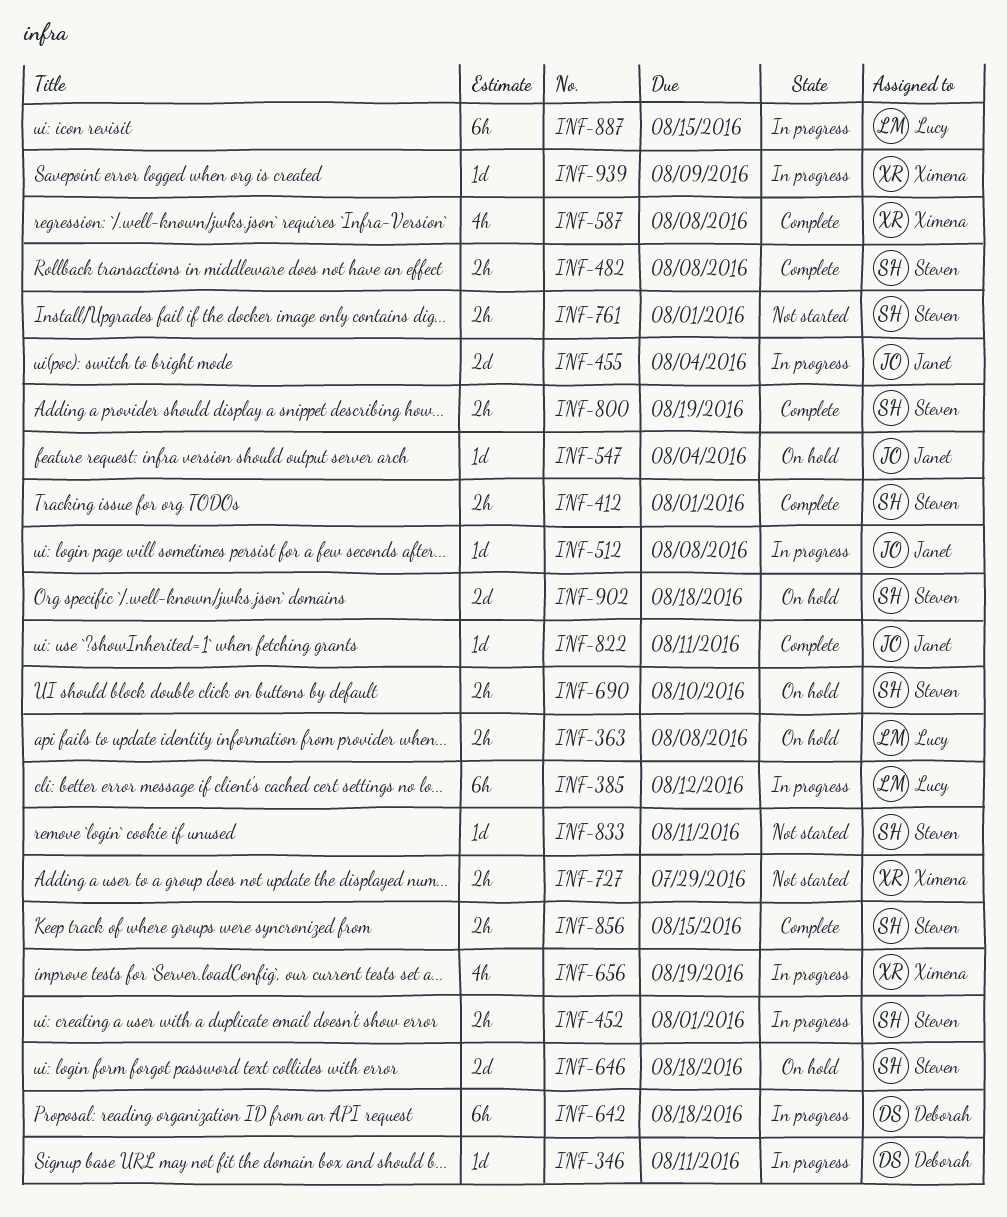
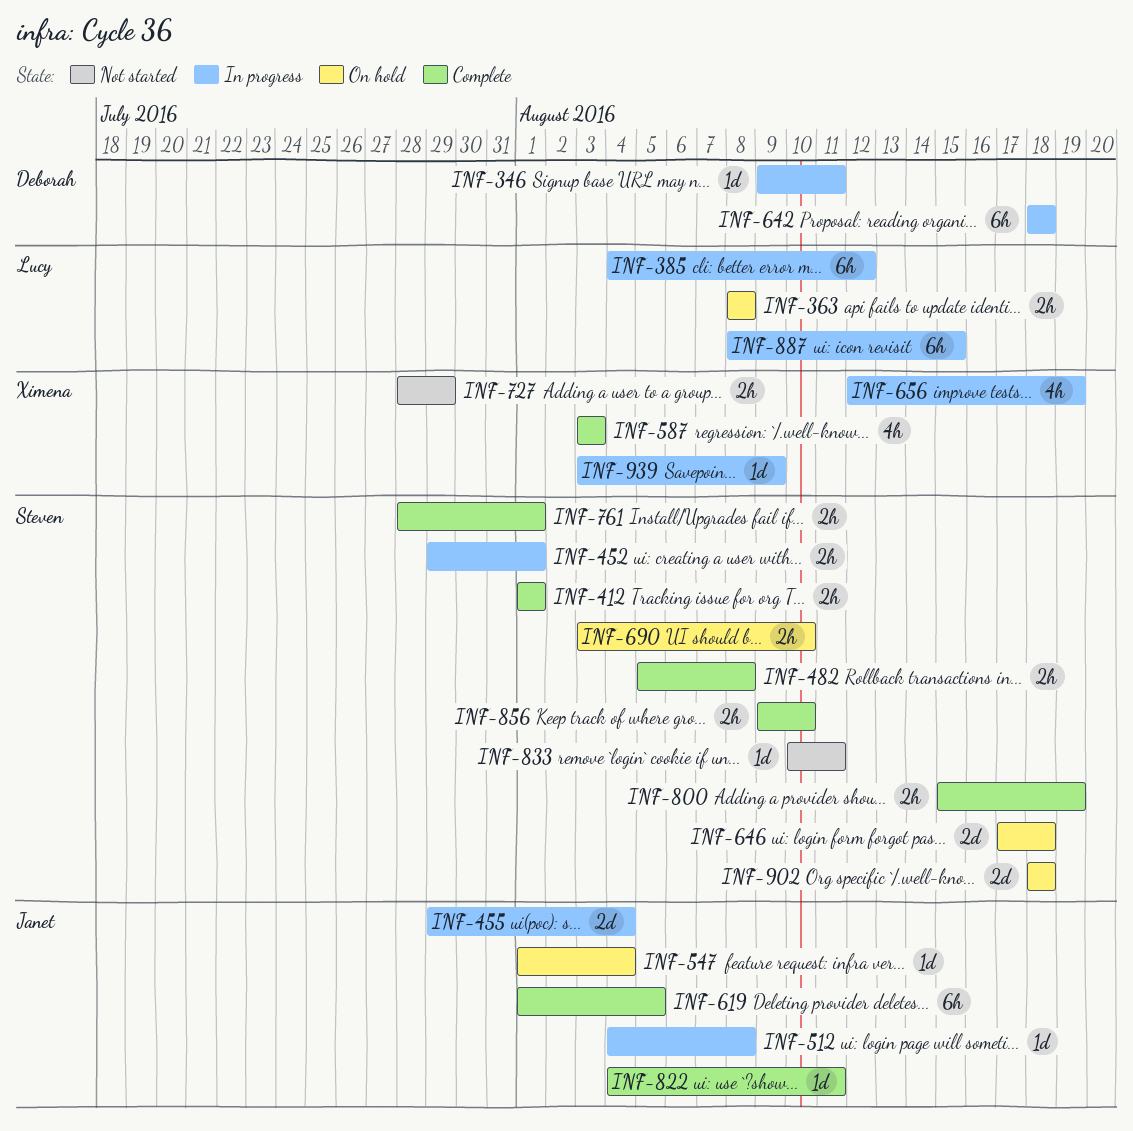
INF-587, due: Aug 8 -> Aug 3
INF-619: none -> present
INF-761, status: Not started -> Complete
INF-856, due: Aug 15 -> Aug 10

